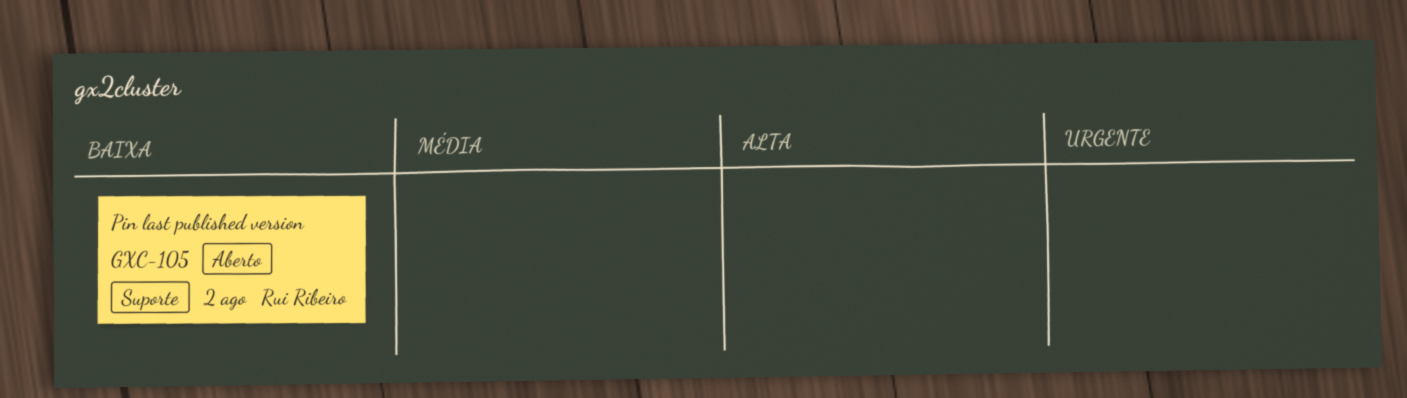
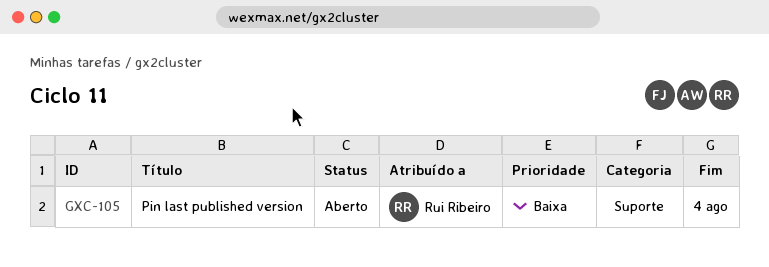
GXC-105, due: Aug 2 -> Aug 4

